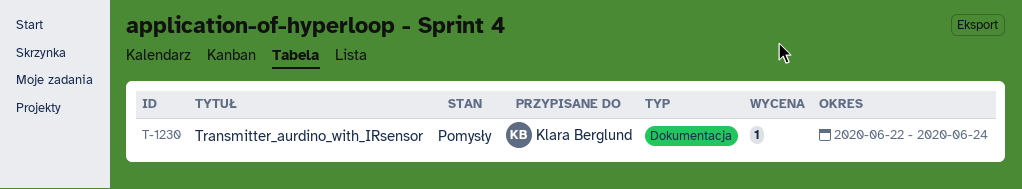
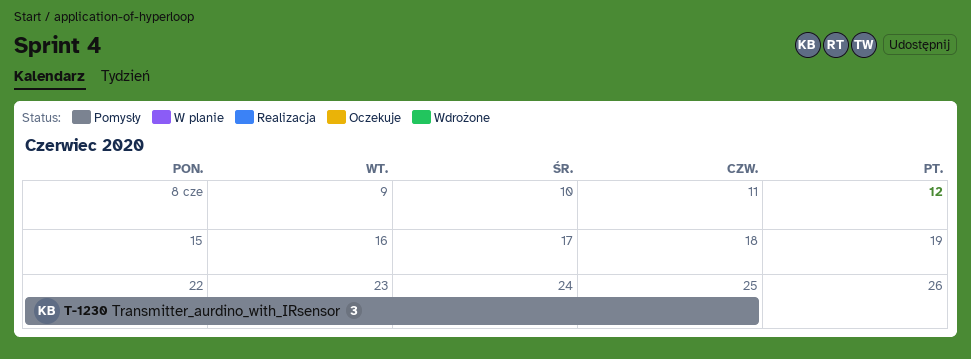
T-1230, estimate: 1 -> 3
T-1230, due: Jun 24 -> Jun 25

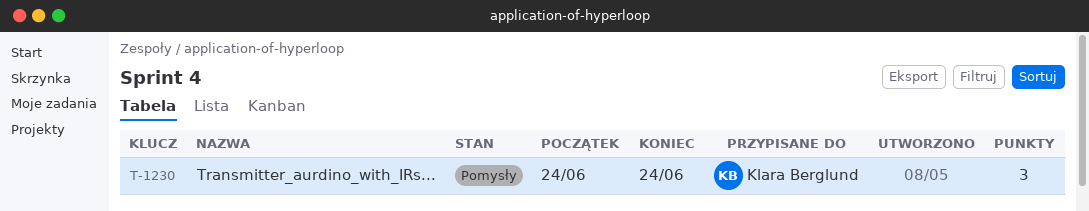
T-1230, start: Jun 22 -> Jun 24
T-1230, due: Jun 25 -> Jun 24

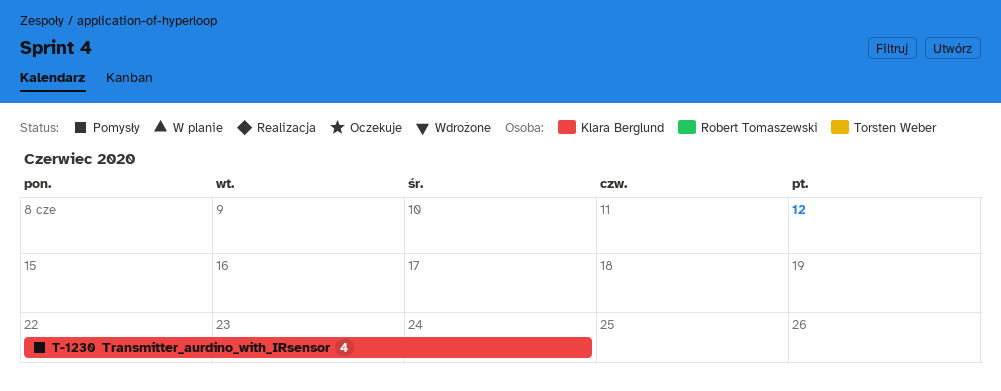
T-1230, estimate: 3 -> 4
T-1230, start: Jun 24 -> Jun 22

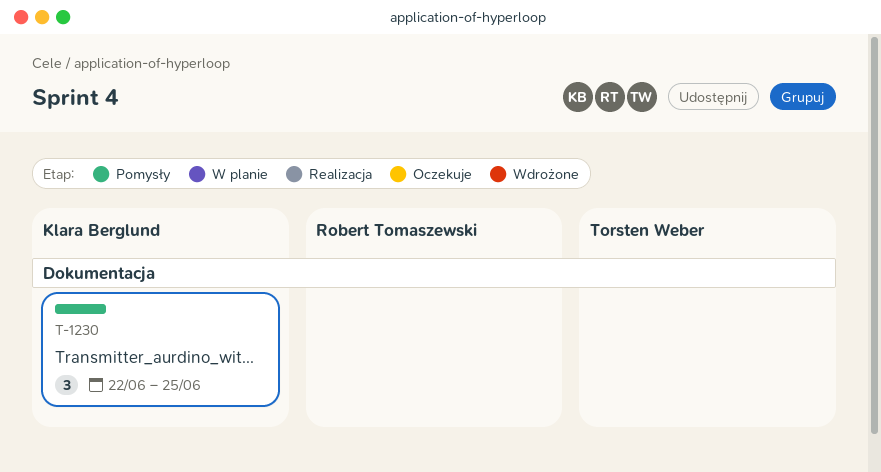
T-1230, estimate: 4 -> 3
T-1230, due: Jun 24 -> Jun 25

